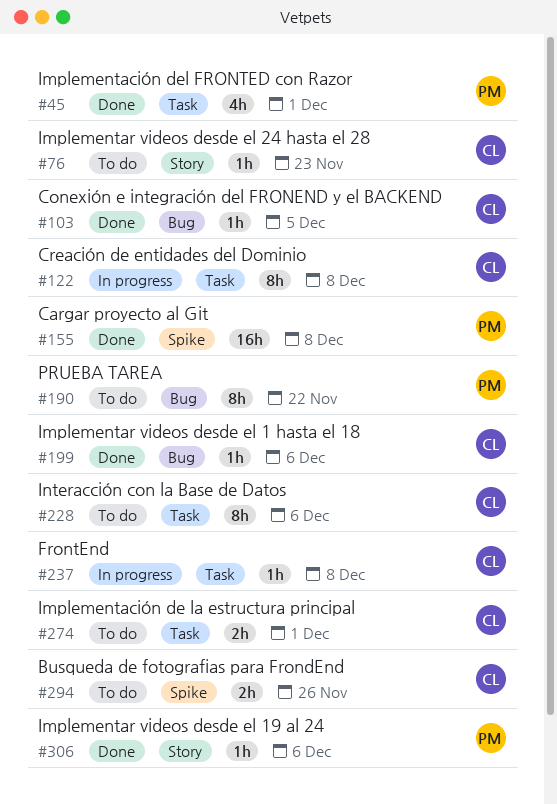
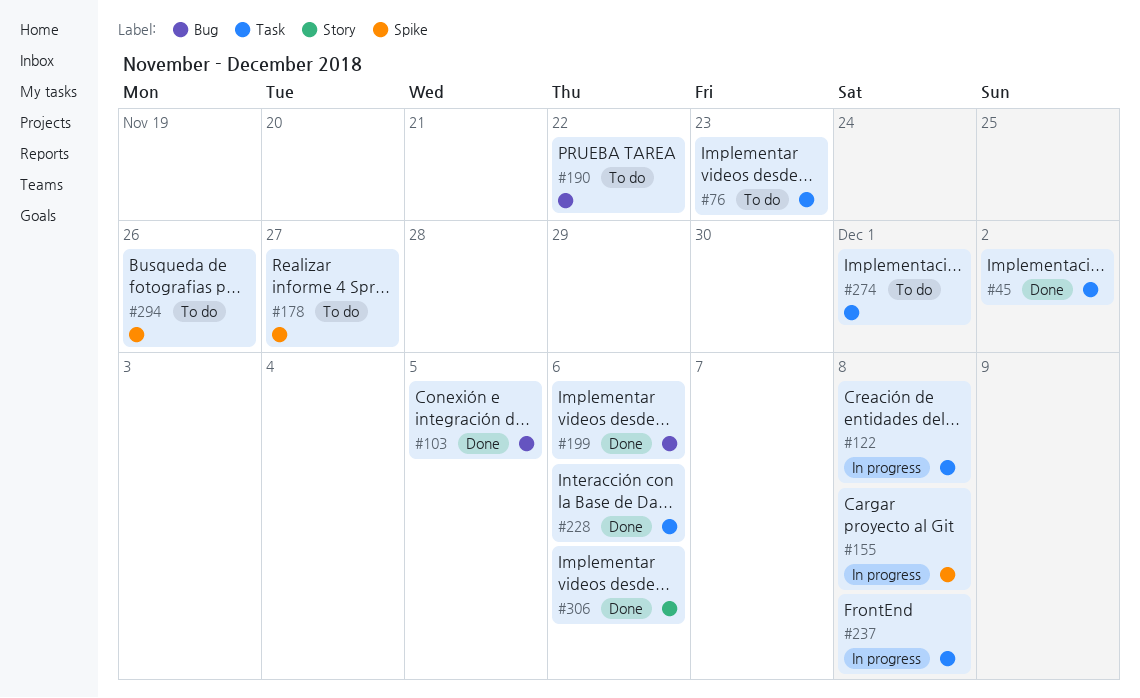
#45, due: Dec 1 -> Dec 2
#76, label: Story -> Task
#155, status: Done -> In progress
#178: none -> present
#228, status: To do -> Done

